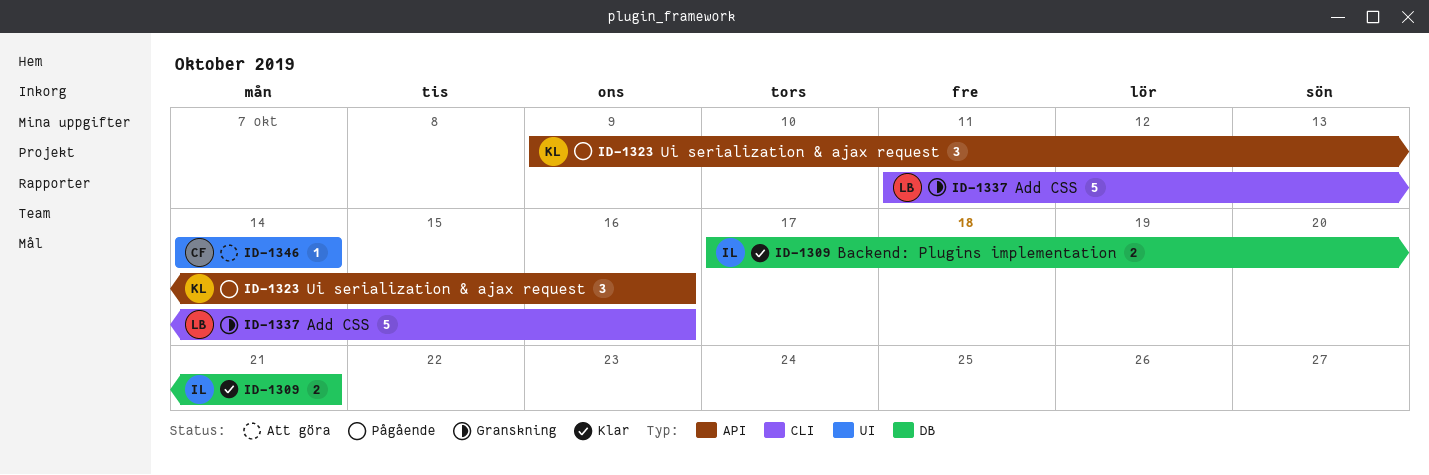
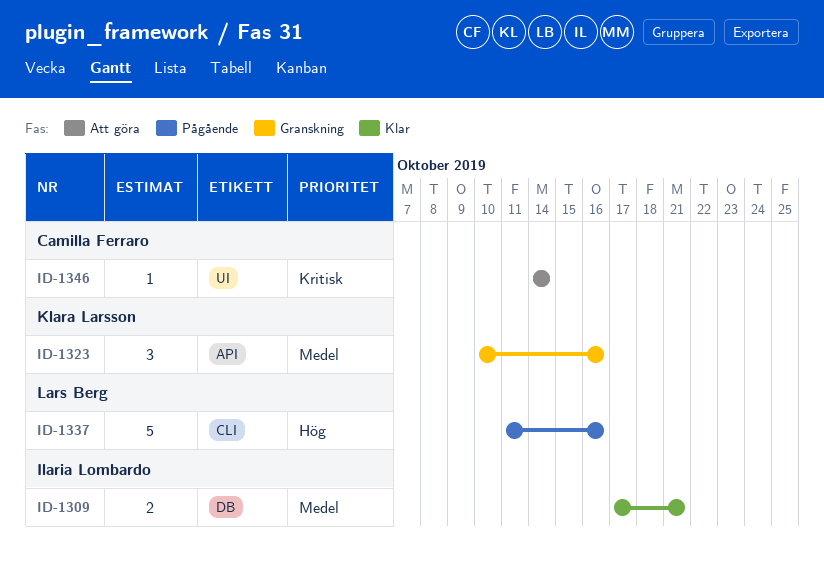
ID-1323, status: Pågående -> Granskning
ID-1323, start: Oct 9 -> Oct 10
ID-1337, status: Granskning -> Pågående

